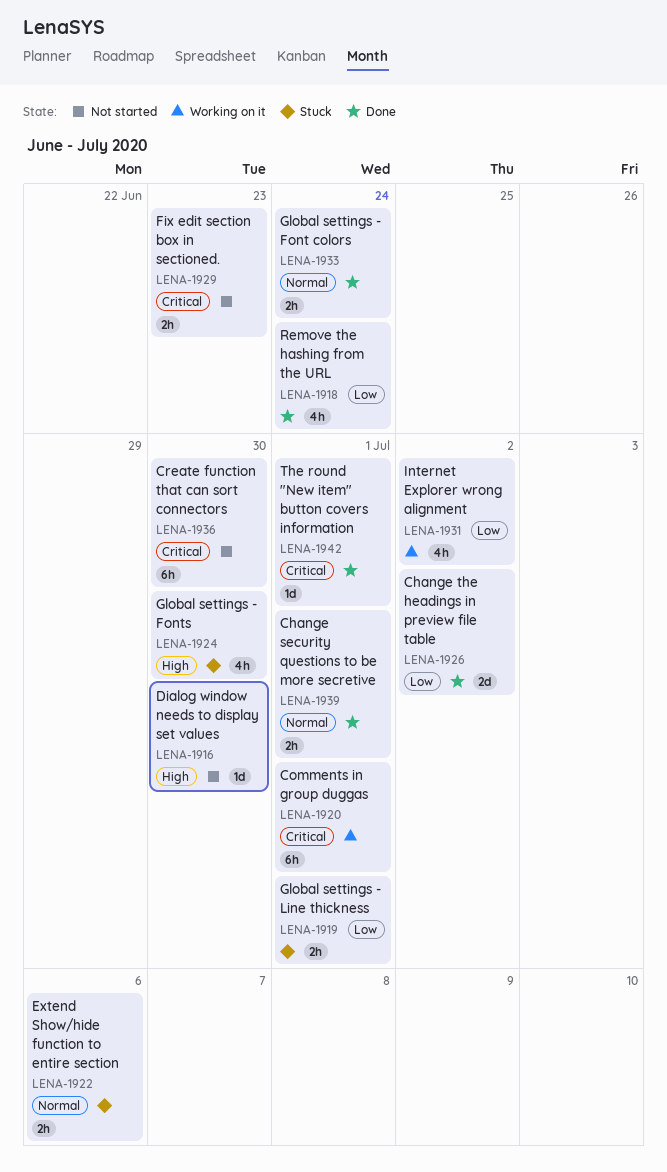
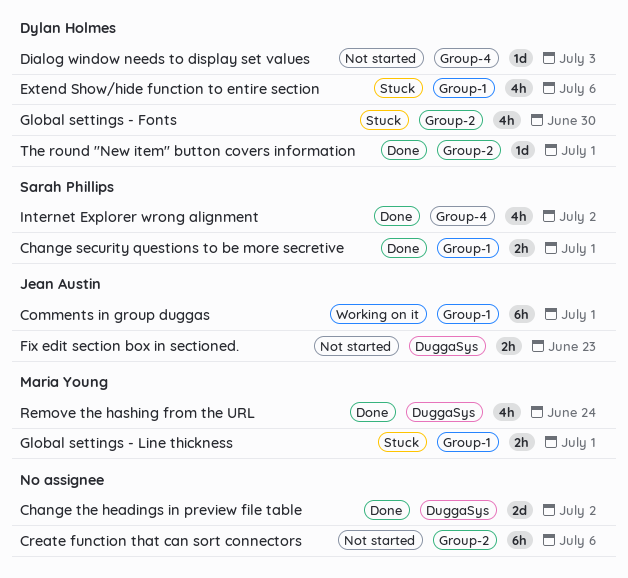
Create function that can sort connectors, due: Jun 30 -> Jul 6
Dialog window needs to display set values, due: Jun 30 -> Jul 3
Extend Show/hide function to entire section, estimate: 2h -> 4h
Global settings - Font colors: present -> none
Internet Explorer wrong alignment, status: Working on it -> Done

